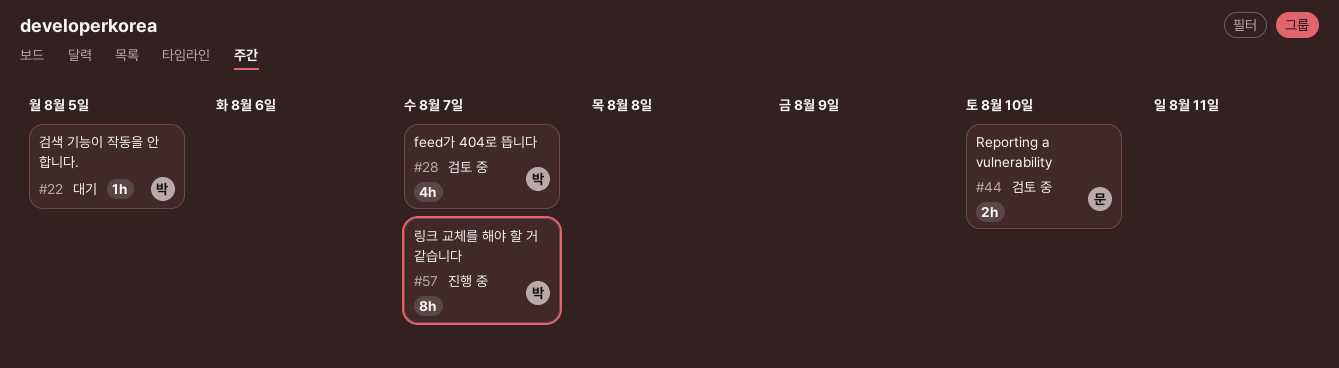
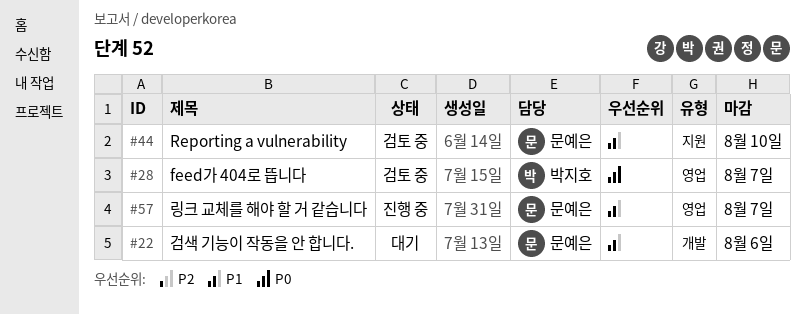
#22, owner: 박지호 -> 문예은
#22, due: Aug 5 -> Aug 6
#57, owner: 박지호 -> 문예은

